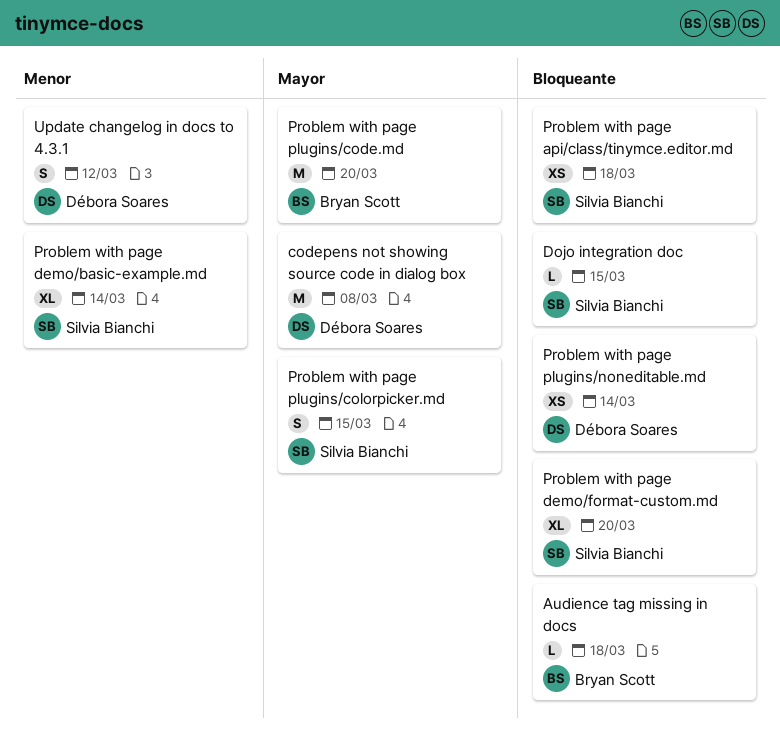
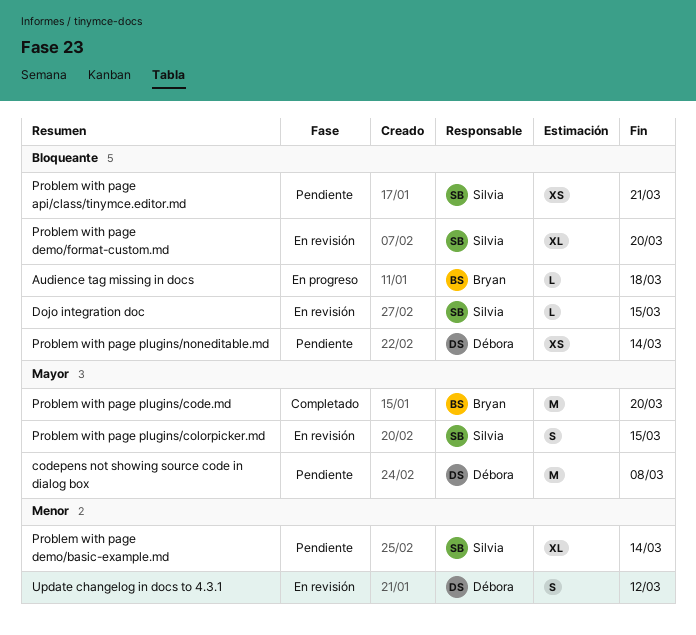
Problem with page api/class/tinymce.editor.md, due: Mar 18 -> Mar 21

